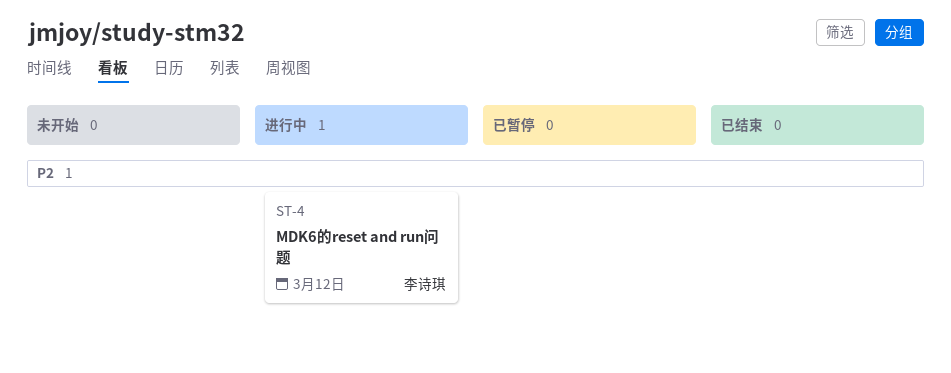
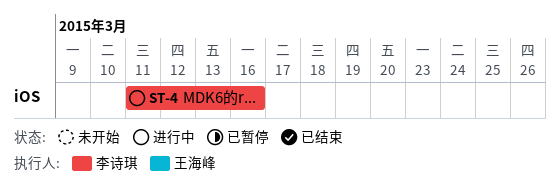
ST-4, due: Mar 12 -> Mar 16

